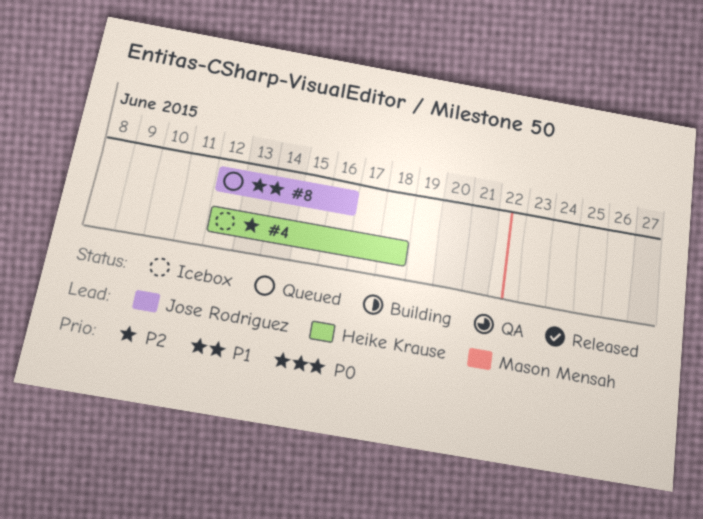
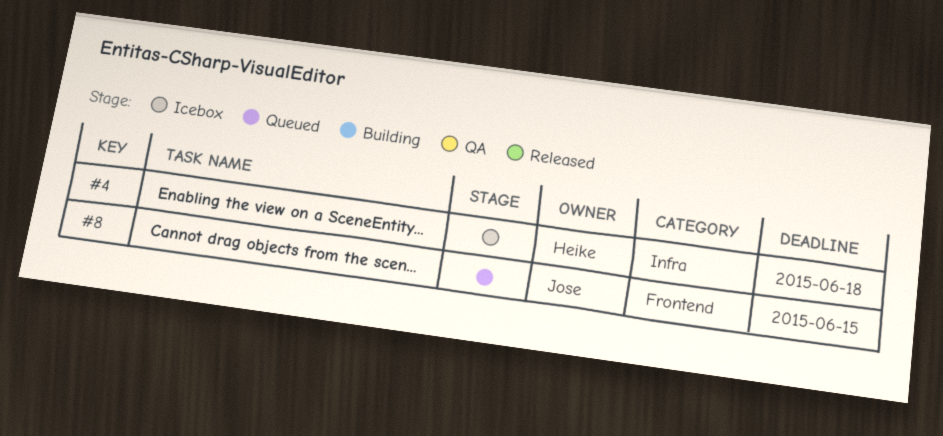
#8, due: Jun 16 -> Jun 15

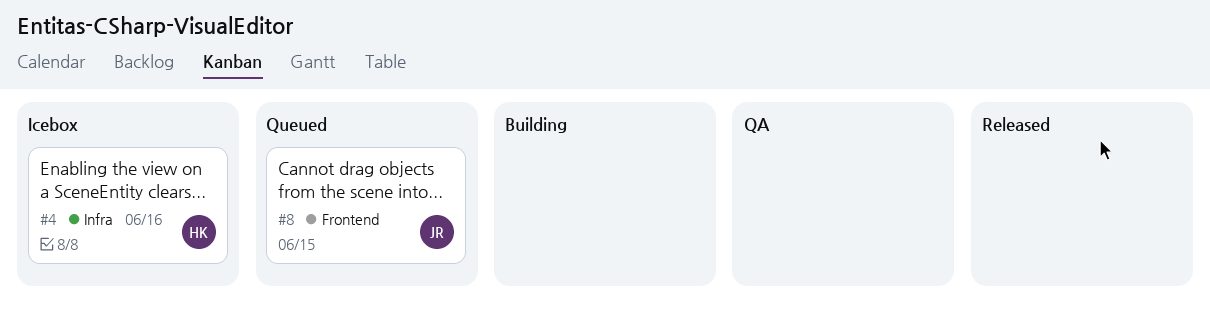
#4, due: Jun 18 -> Jun 16

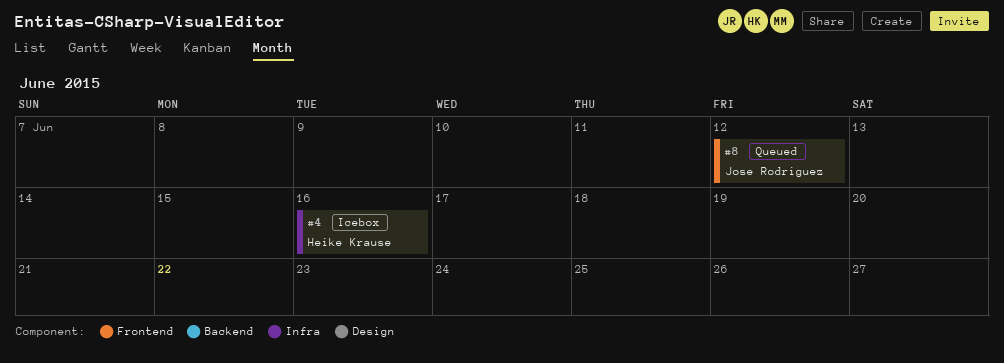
#8, due: Jun 15 -> Jun 12

